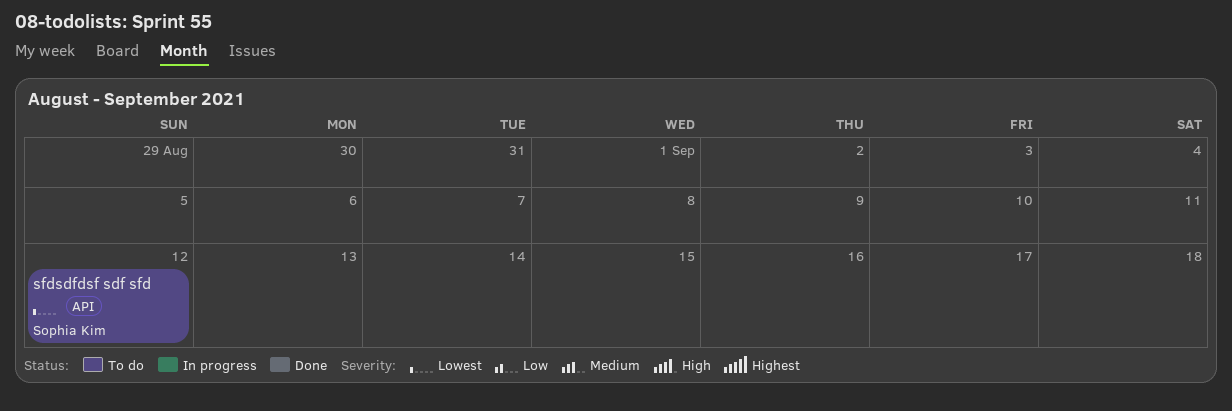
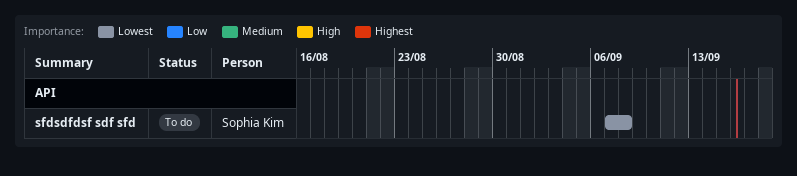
sfdsdfdsf sdf sfd, due: Sep 12 -> Sep 8

